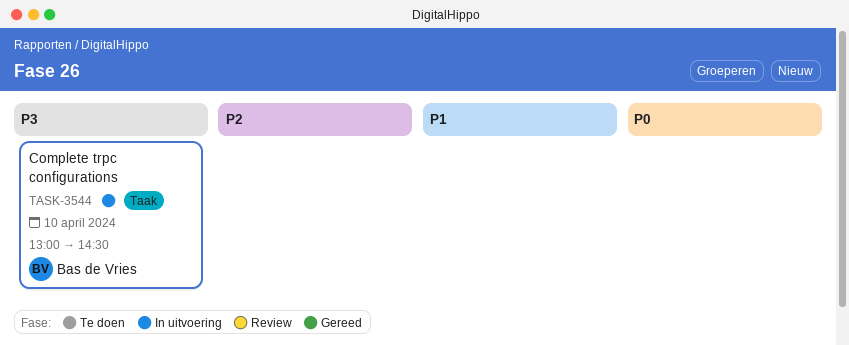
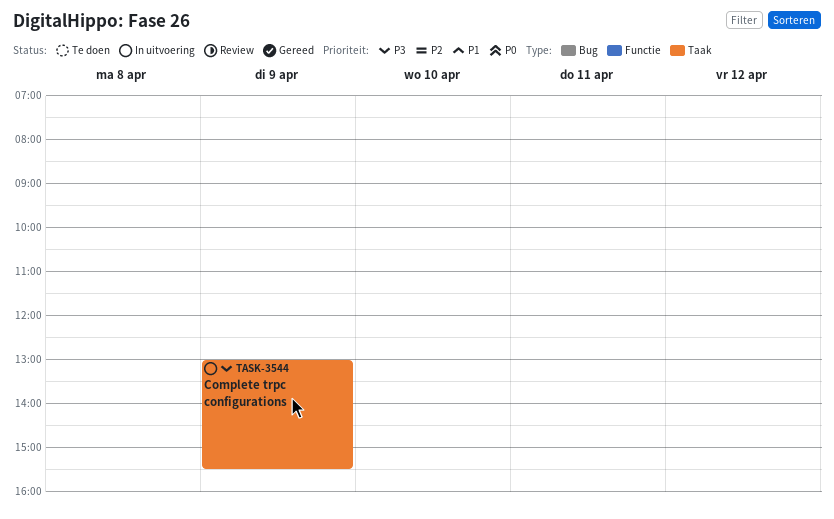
TASK-3544, day: Apr 10 -> Apr 9
TASK-3544, ends: 14:30 -> 15:30

